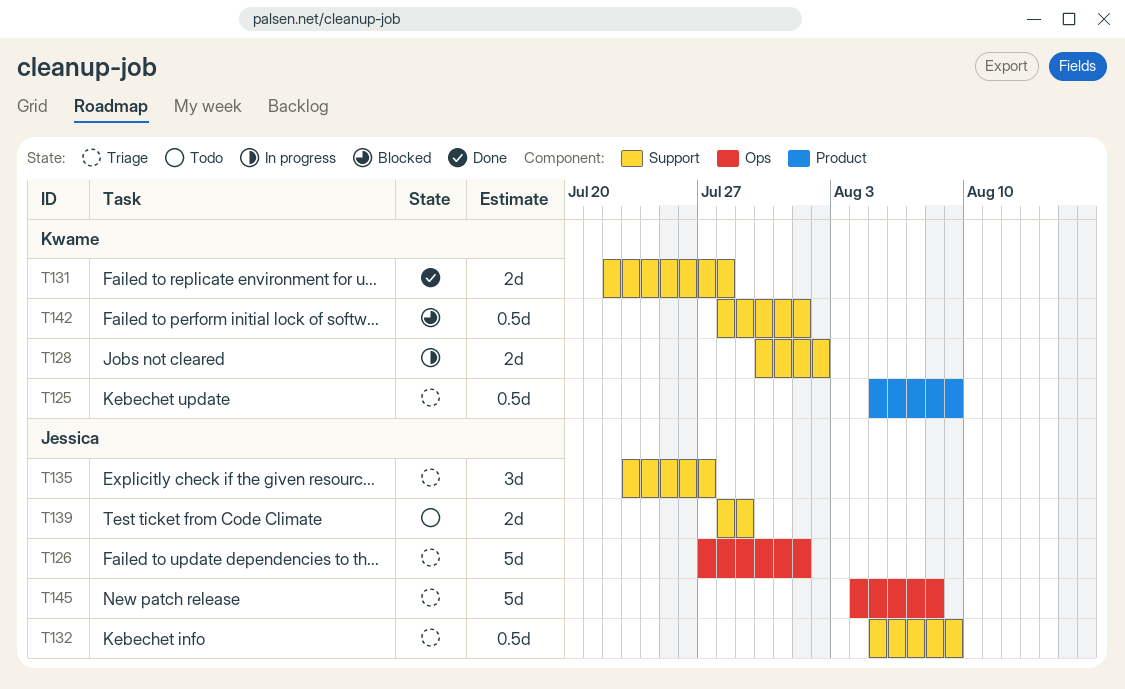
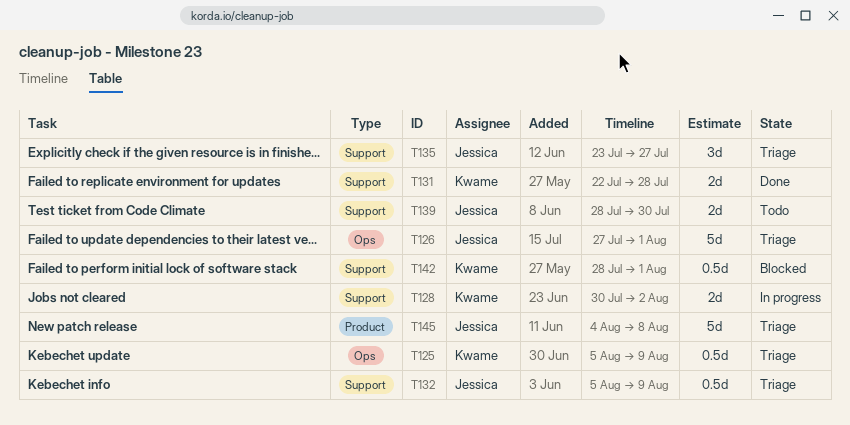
T125, label: Product -> Ops
T139, due: Jul 29 -> Jul 30
T145, label: Ops -> Product

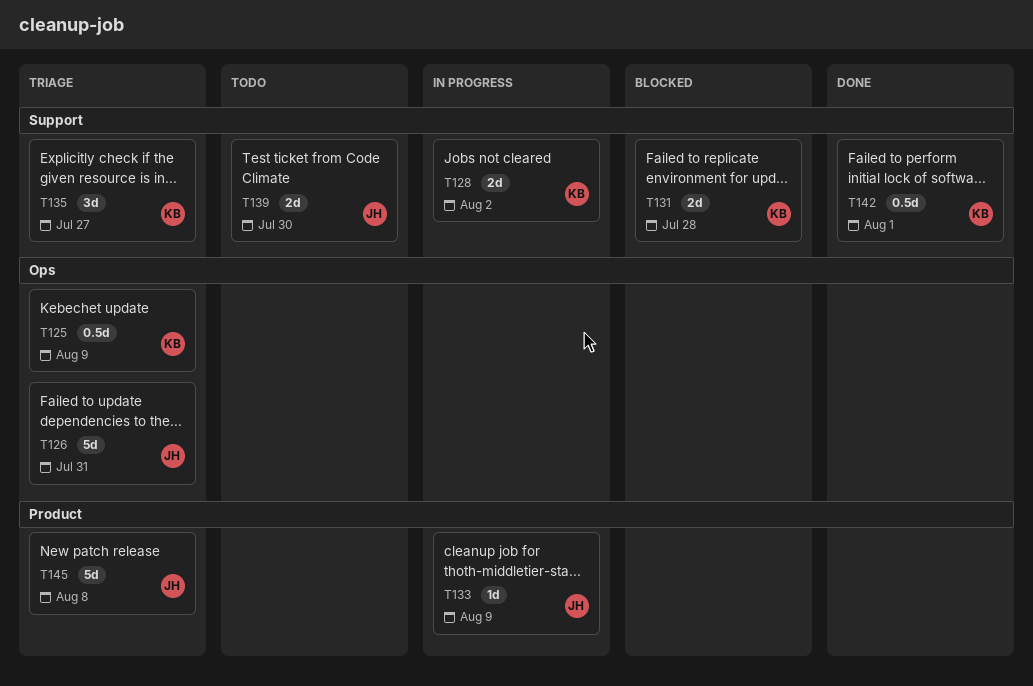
T126, due: Aug 1 -> Jul 31
T131, status: Done -> Blocked
T132: present -> none
T133: none -> present
T135, owner: Jessica -> Kwame
T142, status: Blocked -> Done

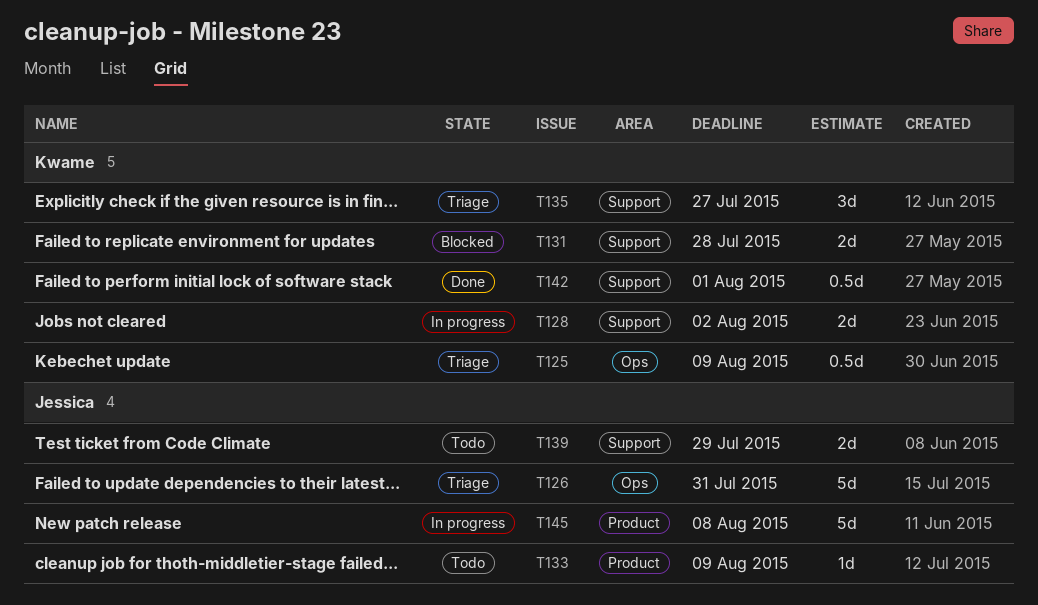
T133, status: In progress -> Todo
T139, due: Jul 30 -> Jul 29
T145, status: Triage -> In progress

